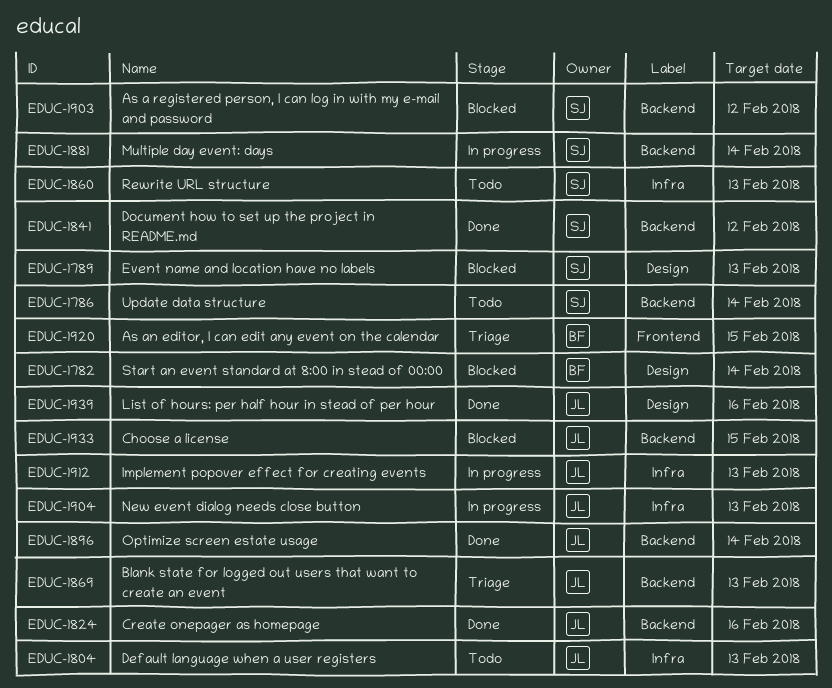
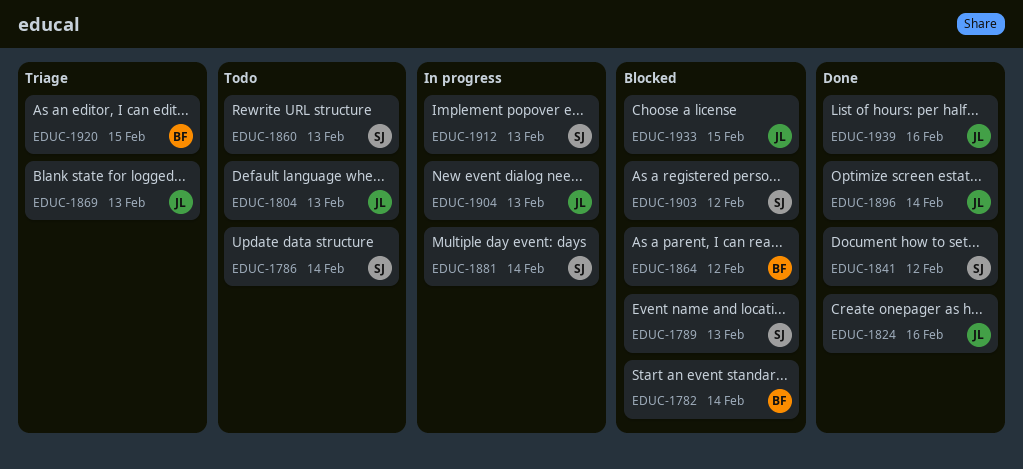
EDUC-1864: none -> present
EDUC-1912, owner: JL -> SJ

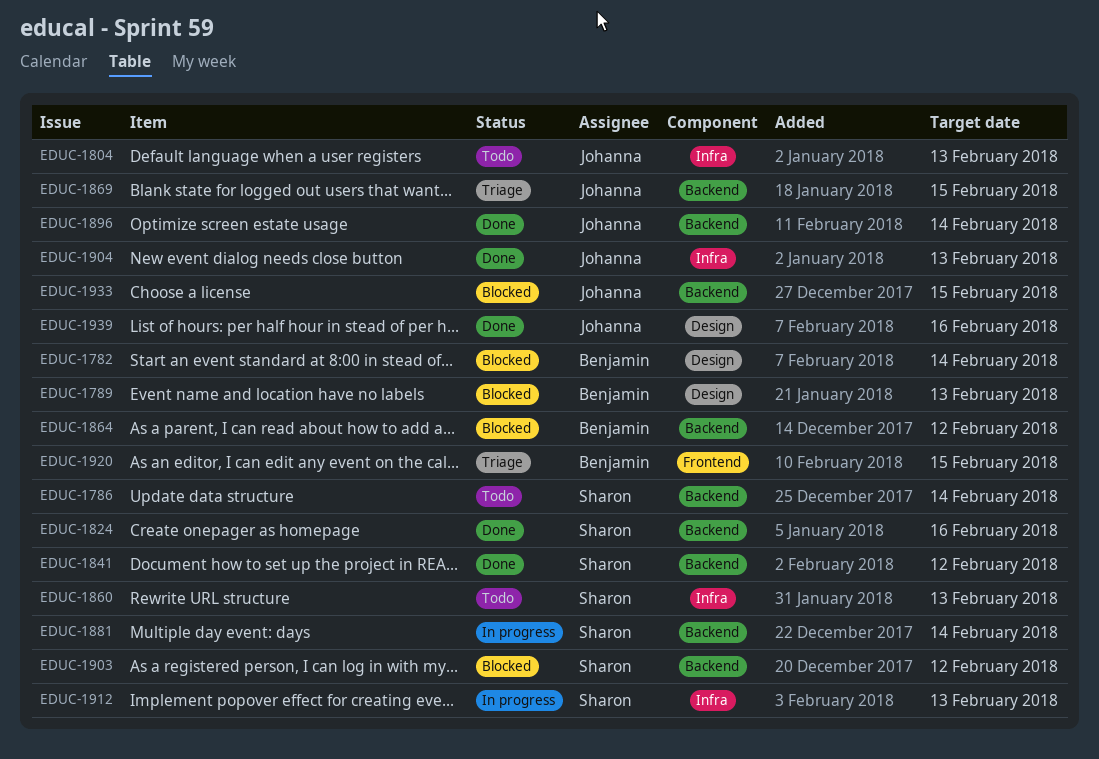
EDUC-1789, owner: Sharon -> Benjamin
EDUC-1824, owner: Johanna -> Sharon
EDUC-1869, due: Feb 13 -> Feb 15
EDUC-1904, status: In progress -> Done

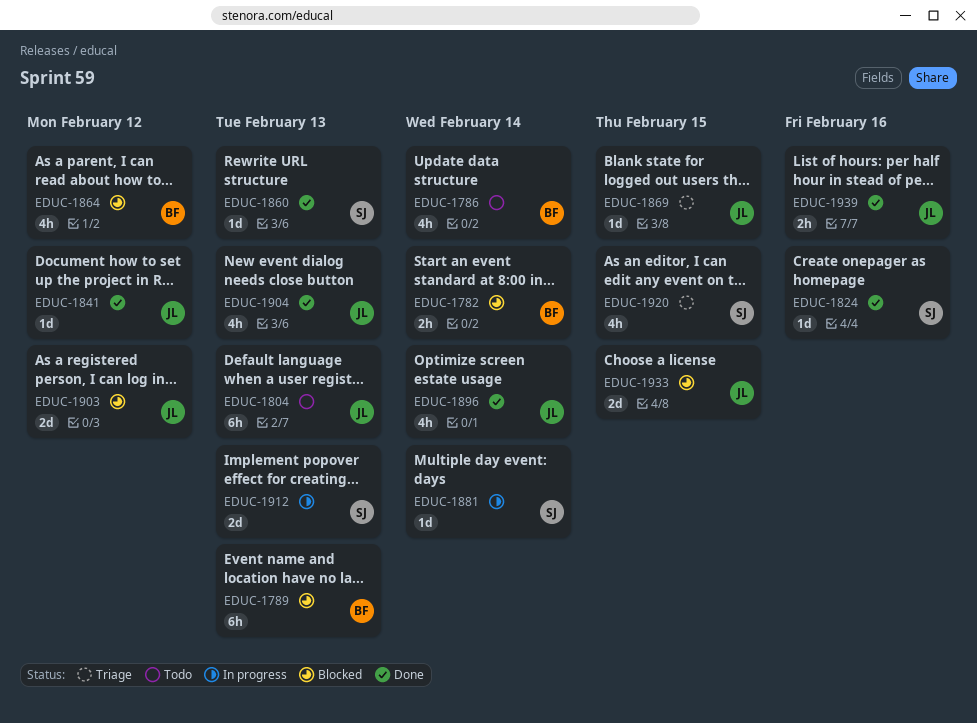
EDUC-1786, owner: Sharon -> Benjamin
EDUC-1841, owner: Sharon -> Johanna
EDUC-1860, status: Todo -> Done
EDUC-1903, owner: Sharon -> Johanna
EDUC-1920, owner: Benjamin -> Sharon

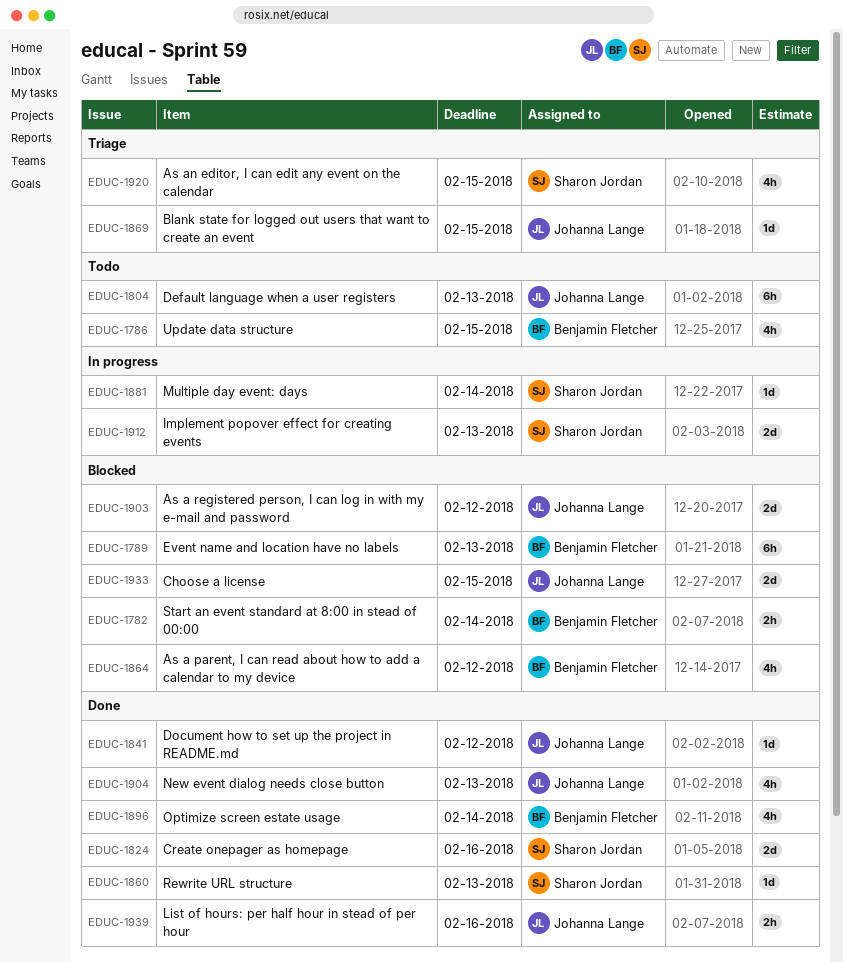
EDUC-1786, due: Feb 14 -> Feb 15
EDUC-1824, estimate: 1d -> 2d
EDUC-1896, owner: Johanna Lange -> Benjamin Fletcher

